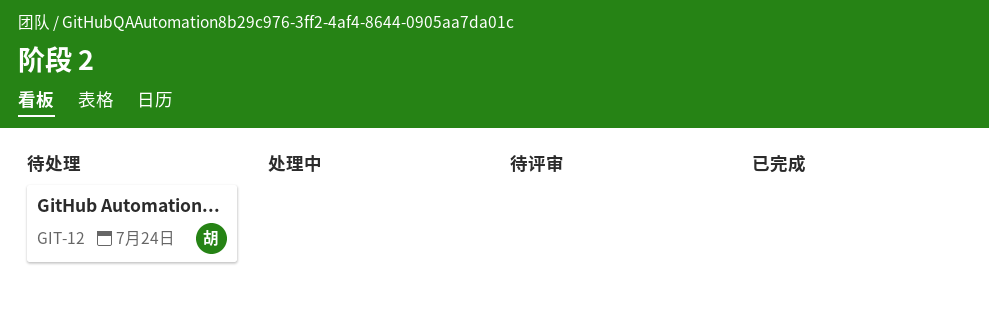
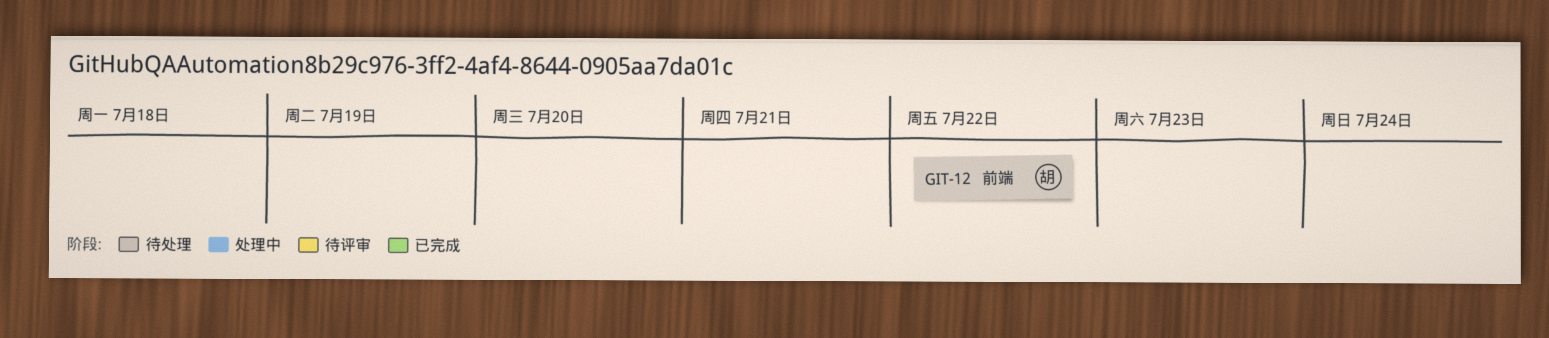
GIT-12, due: Jul 24 -> Jul 22

